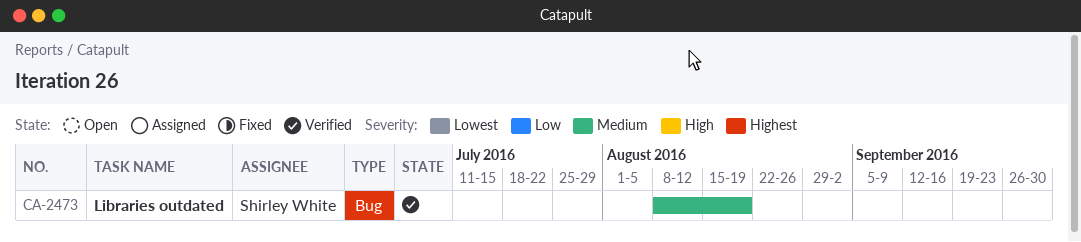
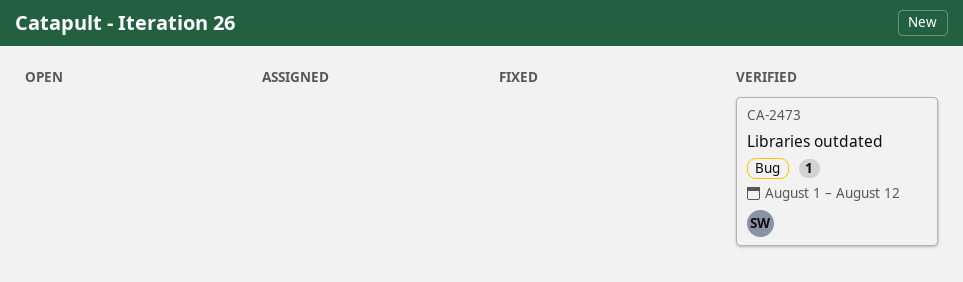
CA-2473, start: Aug 8 -> Aug 1
CA-2473, due: Aug 19 -> Aug 12

